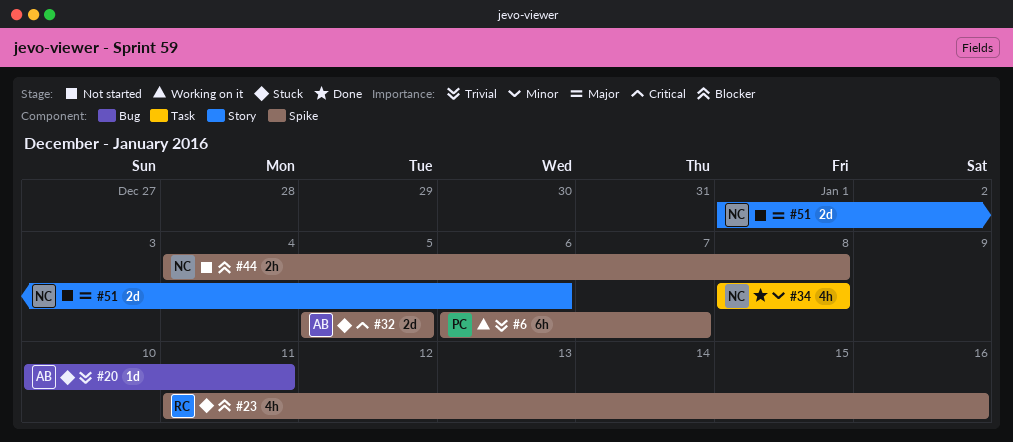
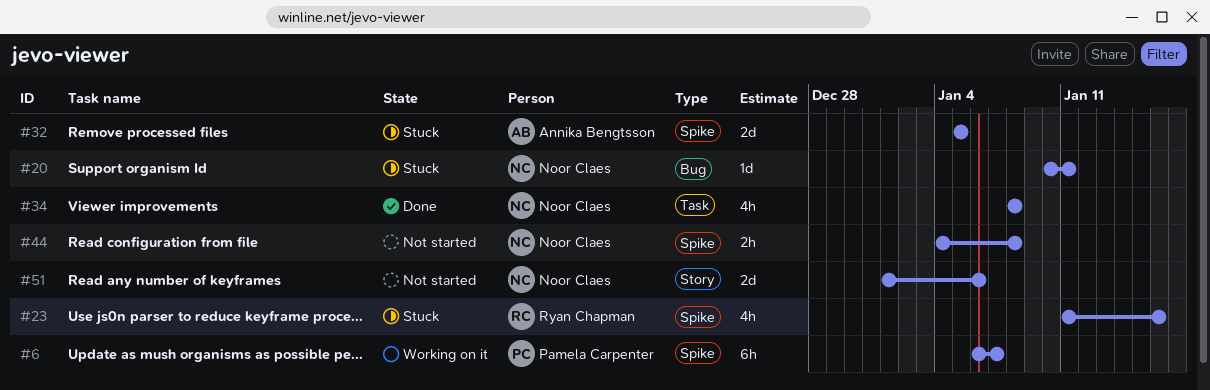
#20, owner: Annika Bengtsson -> Noor Claes

